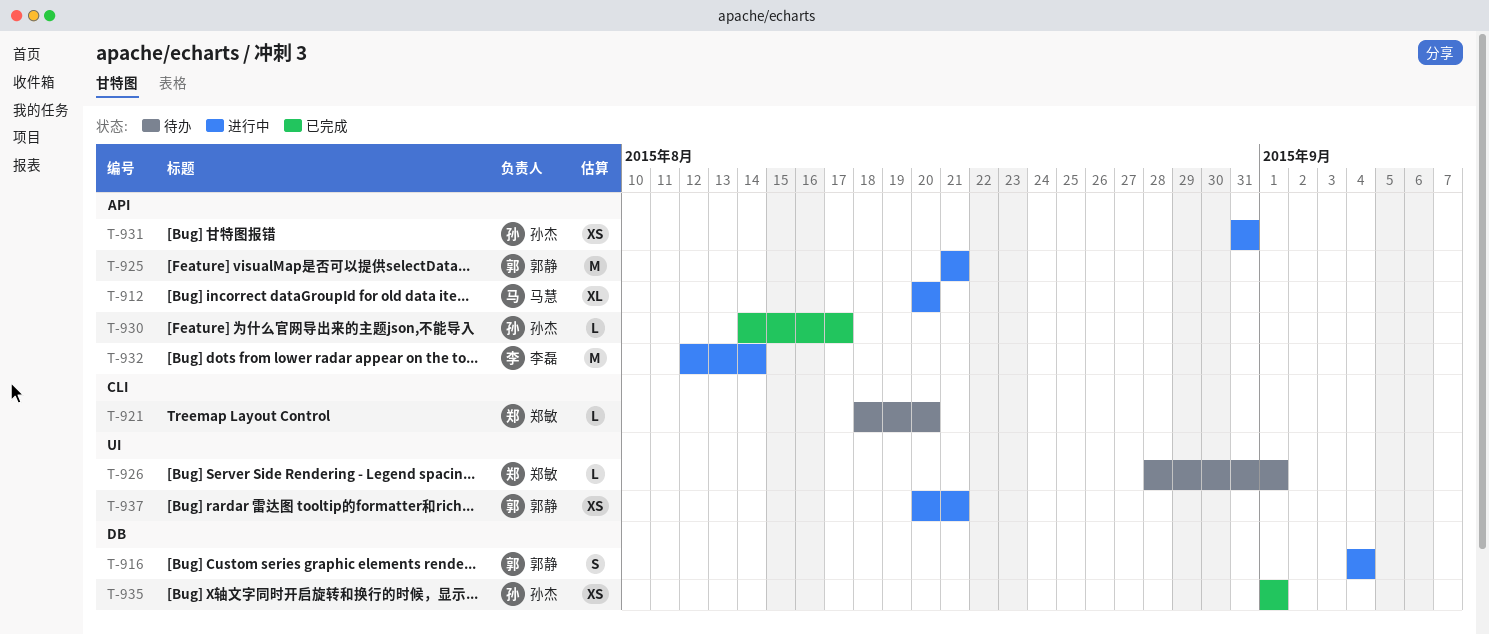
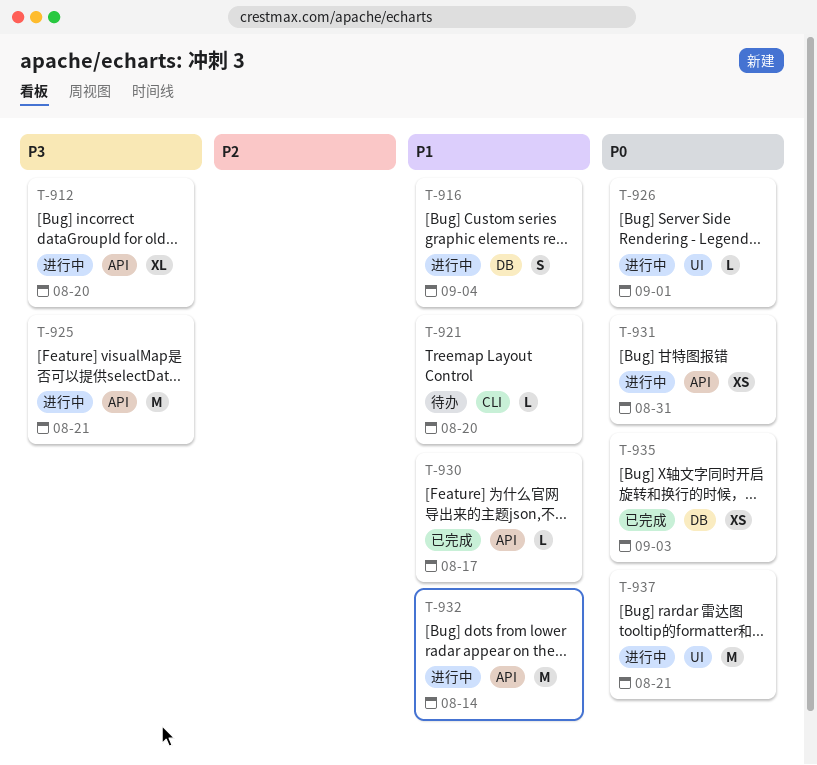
T-926, status: 待办 -> 进行中
T-935, due: Sep 1 -> Sep 3
T-937, estimate: XS -> M

